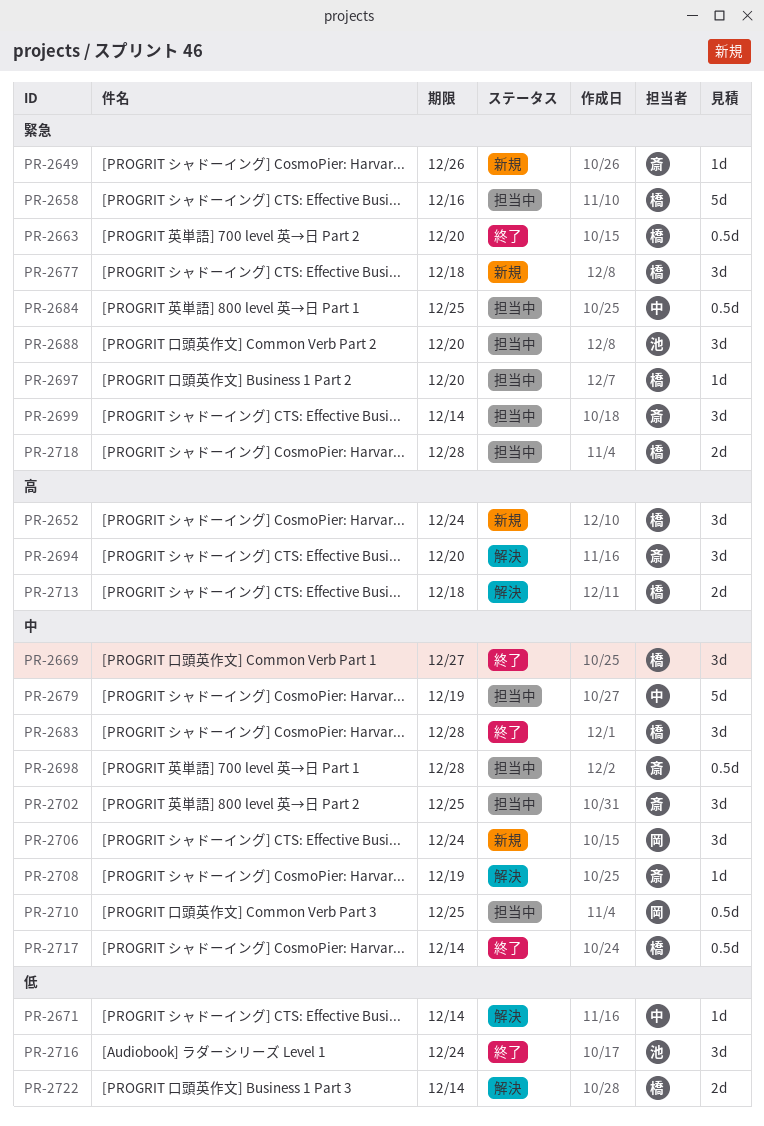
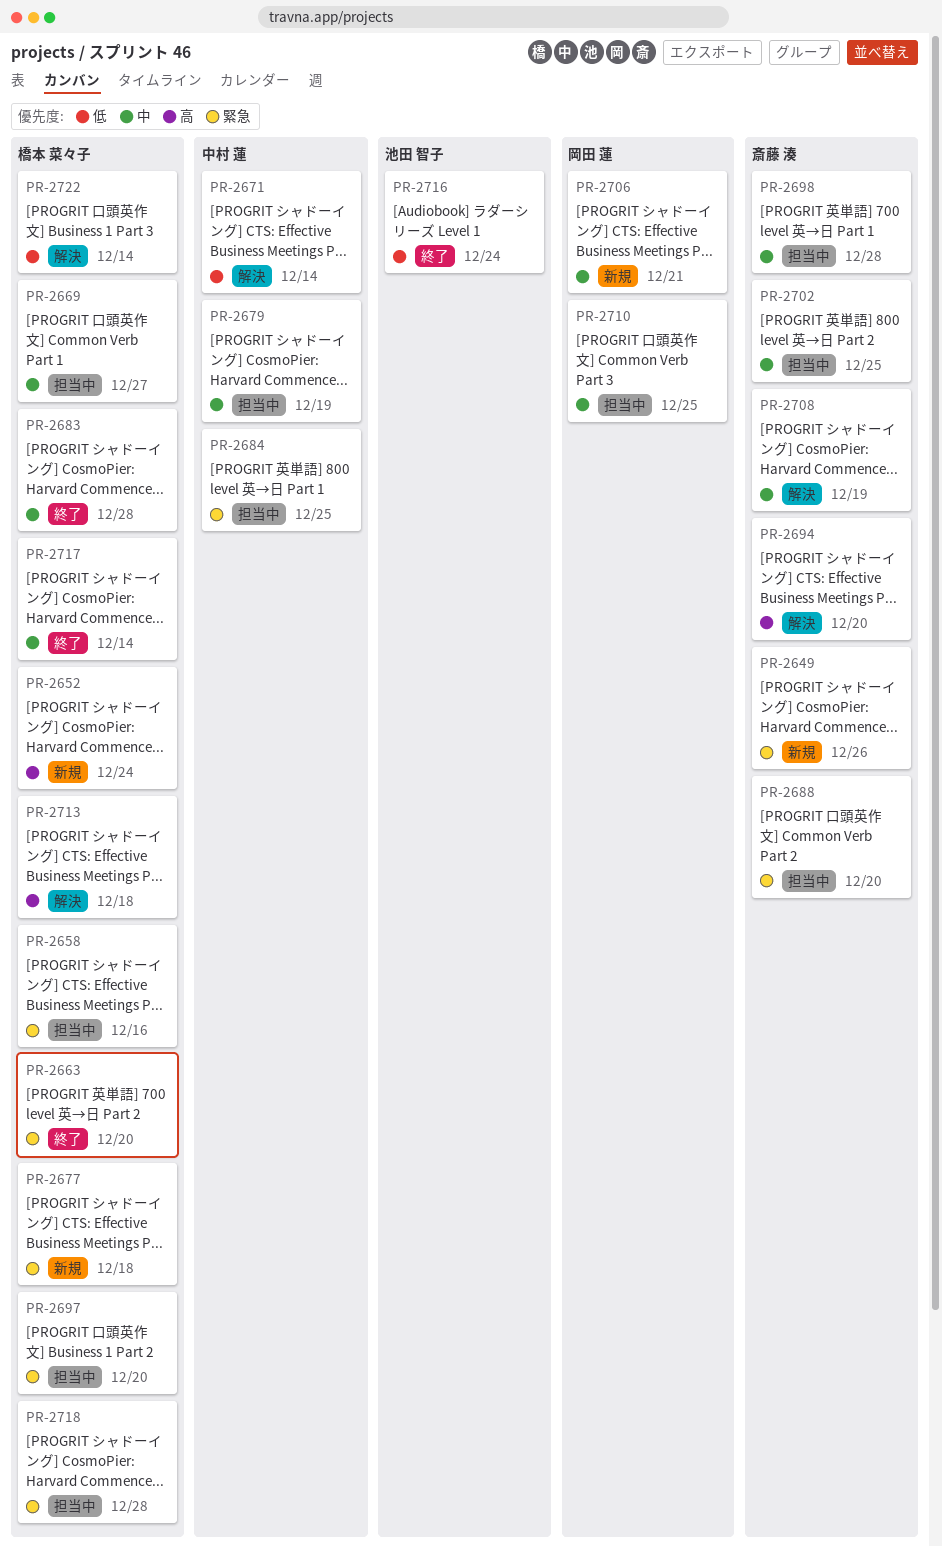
PR-2669, status: 終了 -> 担当中
PR-2688, owner: 池田 智子 -> 斎藤 湊
PR-2699: present -> none
PR-2706, due: Dec 24 -> Dec 21

